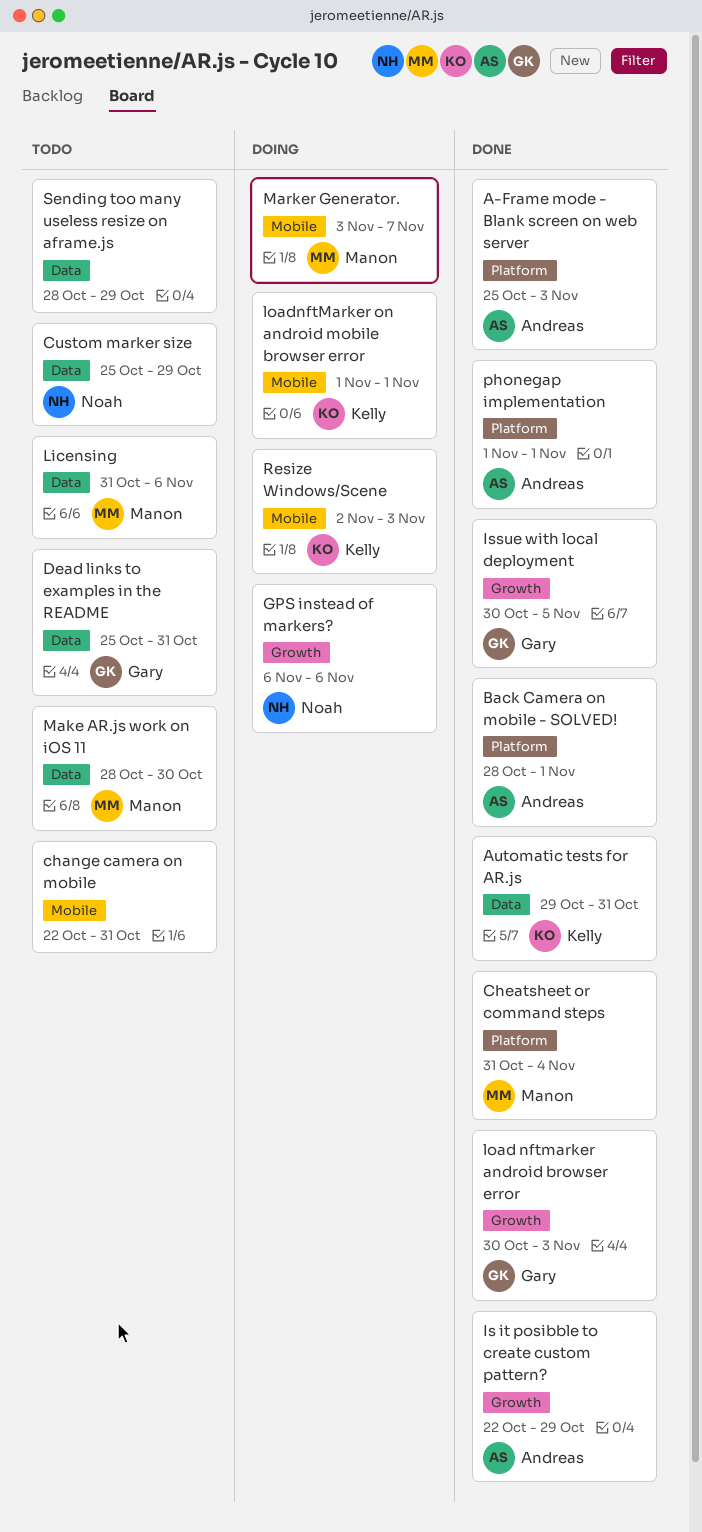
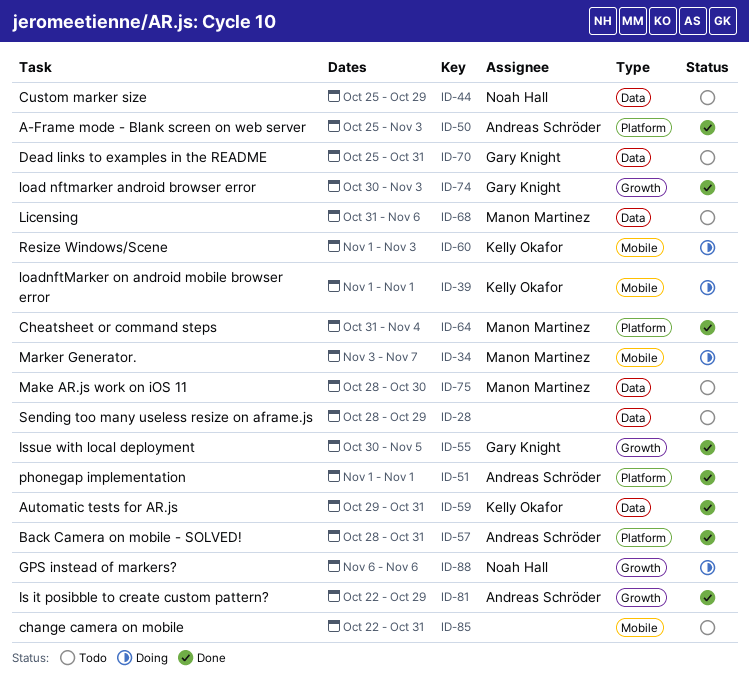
Back Camera on mobile - SOLVED!, due: Nov 1 -> Oct 31
Resize Windows/Scene, start: Nov 2 -> Nov 1

